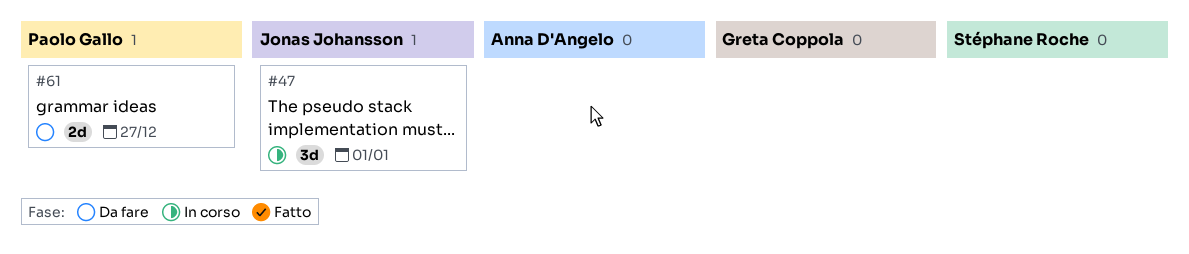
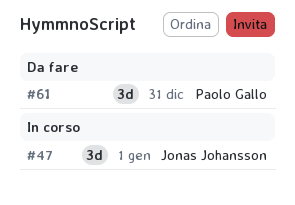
#61, estimate: 2d -> 3d
#61, due: Dec 27 -> Dec 31

